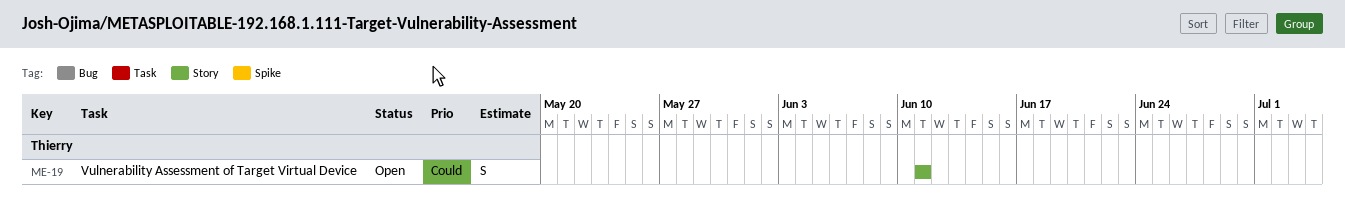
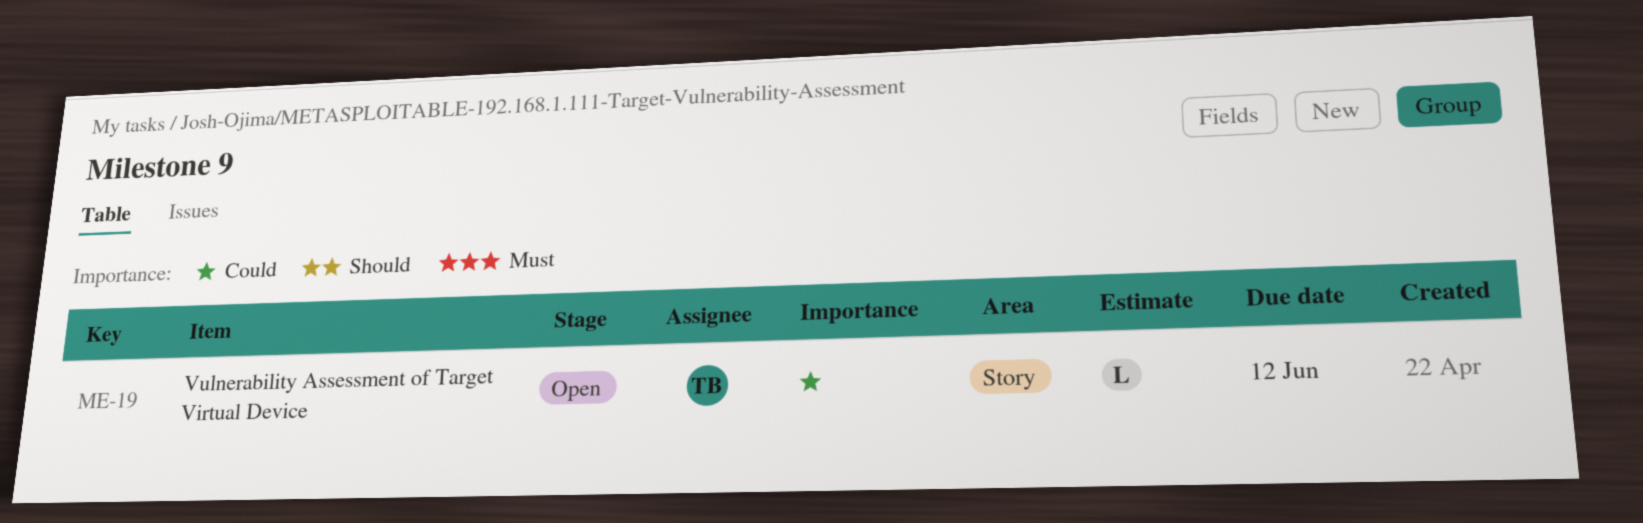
ME-19, estimate: S -> L
ME-19, due: Jun 11 -> Jun 12

